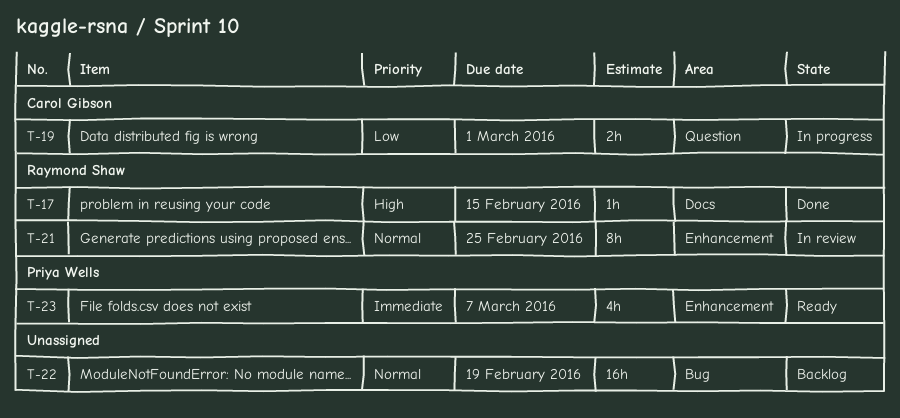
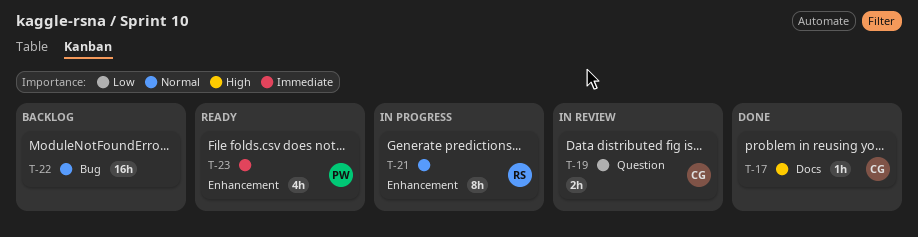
T-17, owner: Raymond Shaw -> Carol Gibson
T-19, status: In progress -> In review
T-21, status: In review -> In progress

